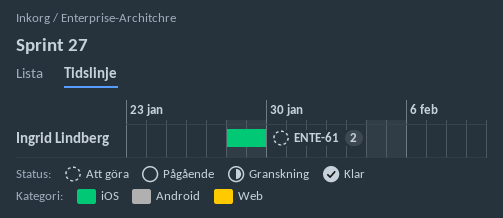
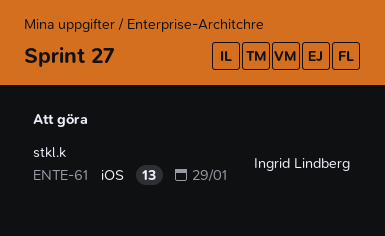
ENTE-61, estimate: 2 -> 13

